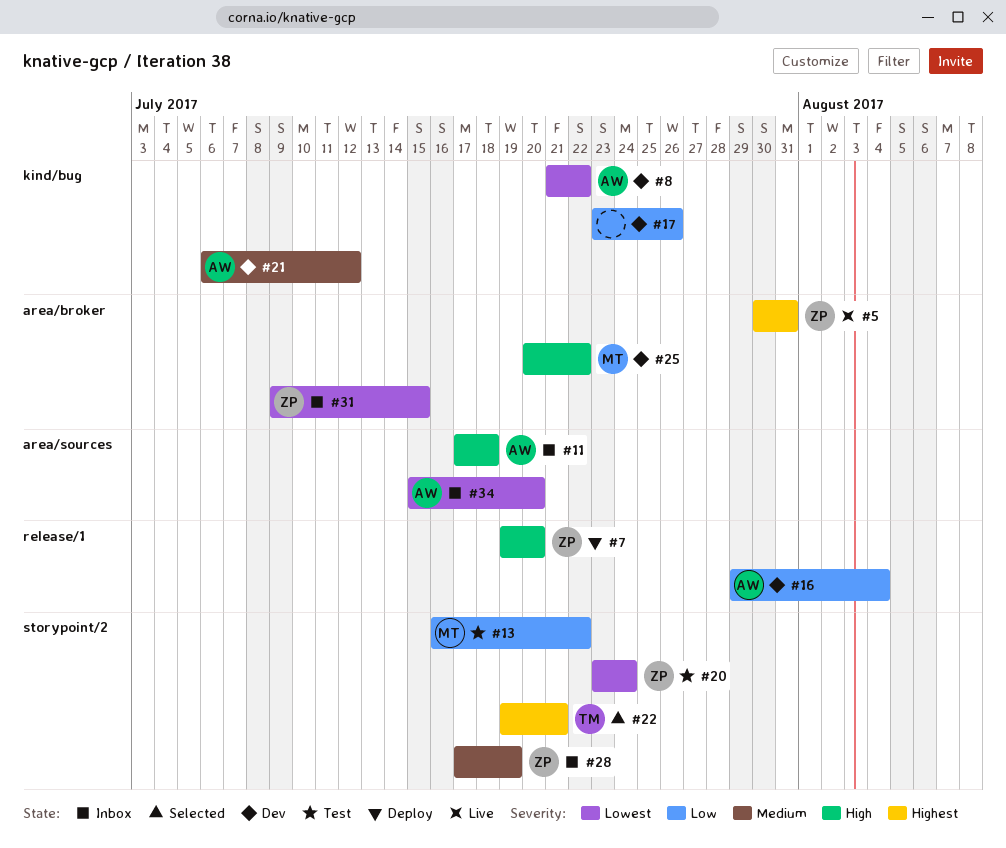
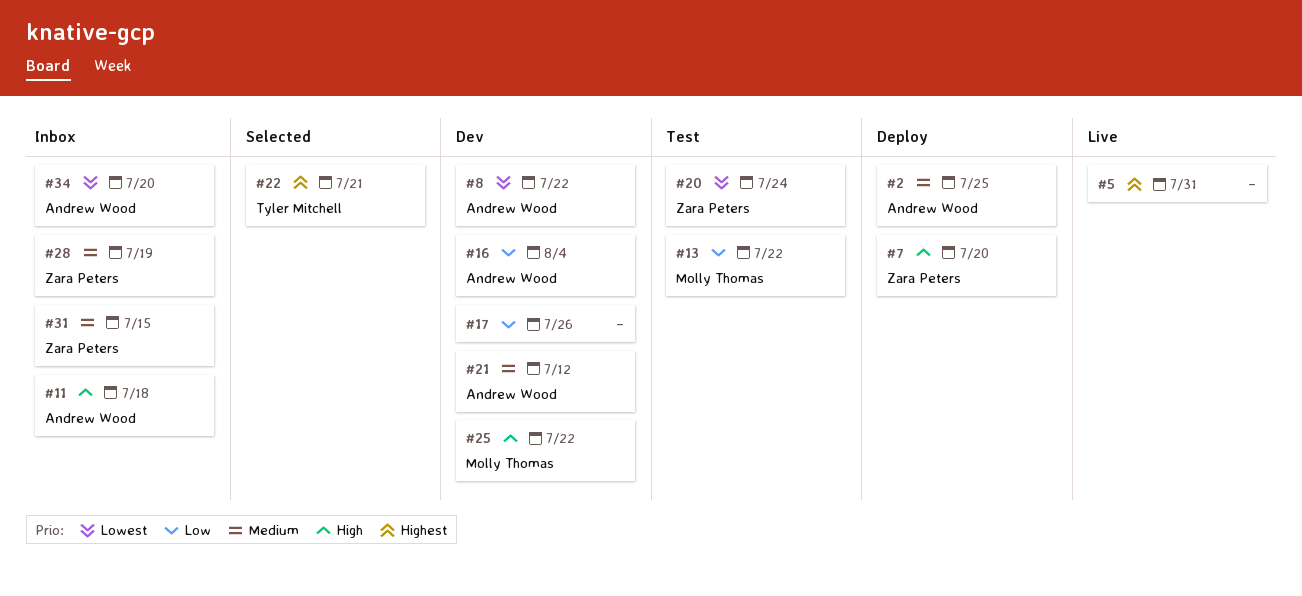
#2: none -> present
#5, owner: Zara Peters -> none
#31, priority: Lowest -> Medium

